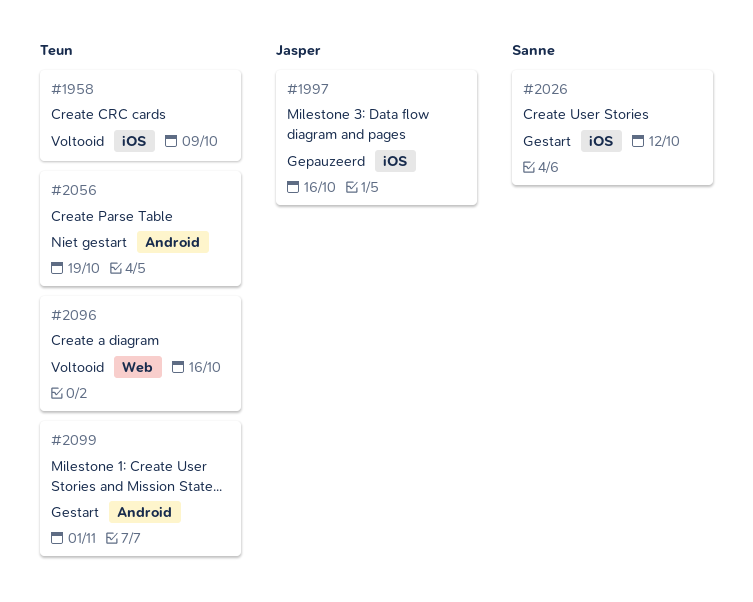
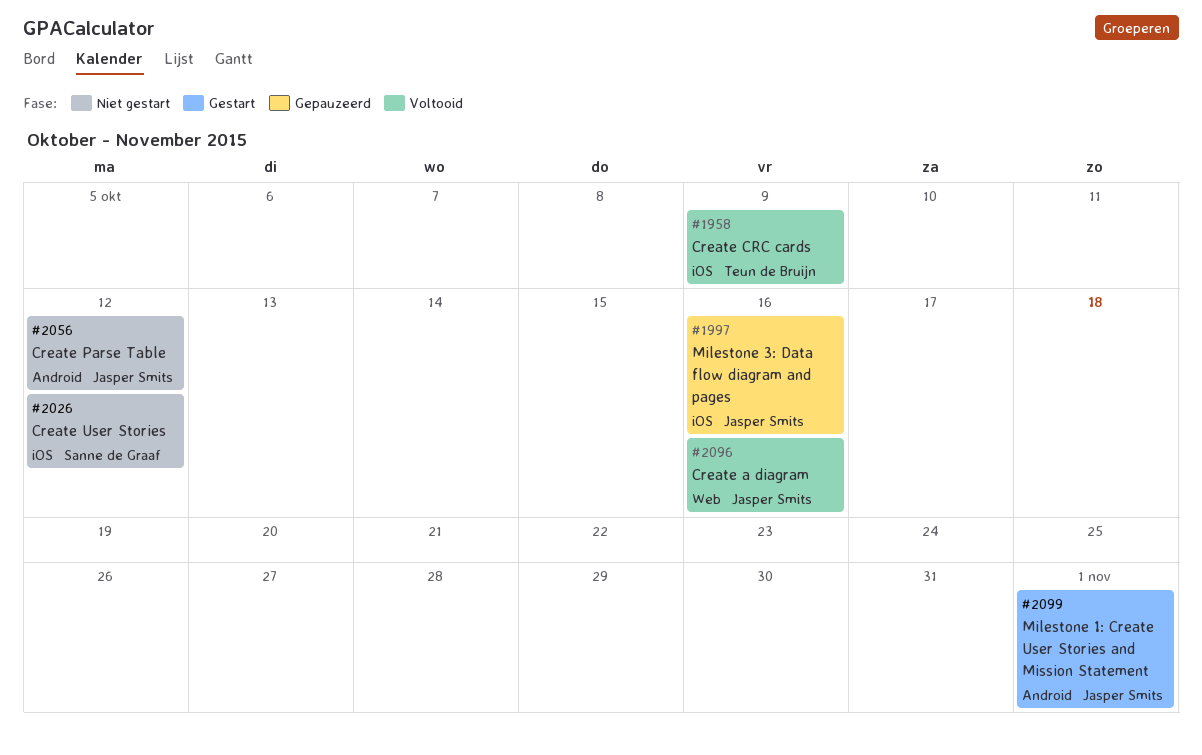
#2026, status: Gestart -> Niet gestart
#2056, owner: Teun de Bruijn -> Jasper Smits
#2056, due: Oct 19 -> Oct 12
#2096, owner: Teun de Bruijn -> Jasper Smits
#2099, owner: Teun de Bruijn -> Jasper Smits

